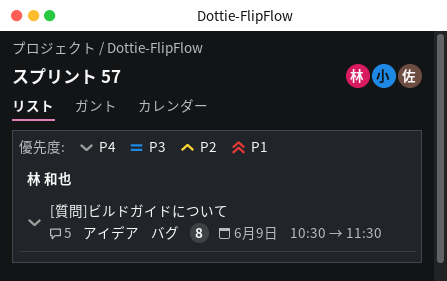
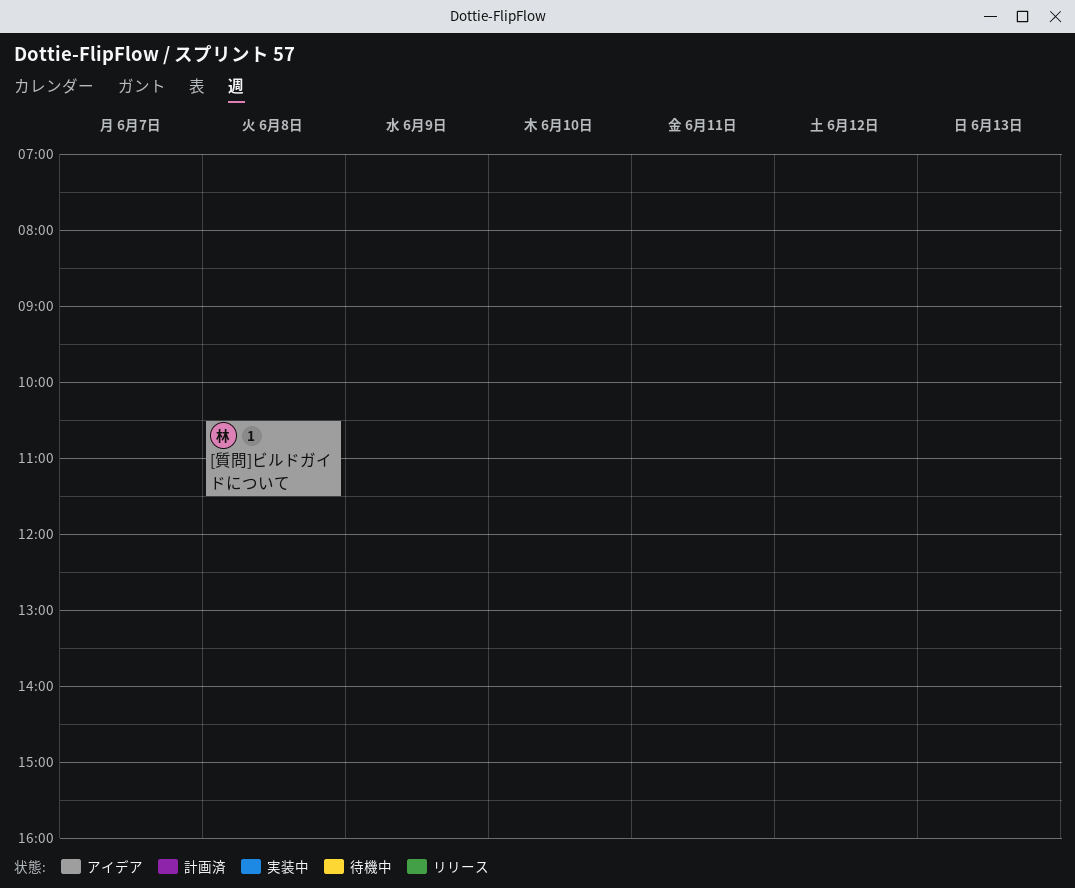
[質問]ビルドガイドについて, estimate: 8 -> 1
[質問]ビルドガイドについて, day: Jun 9 -> Jun 8

